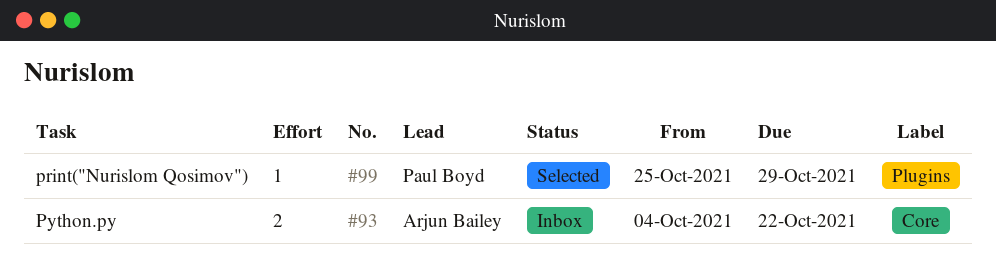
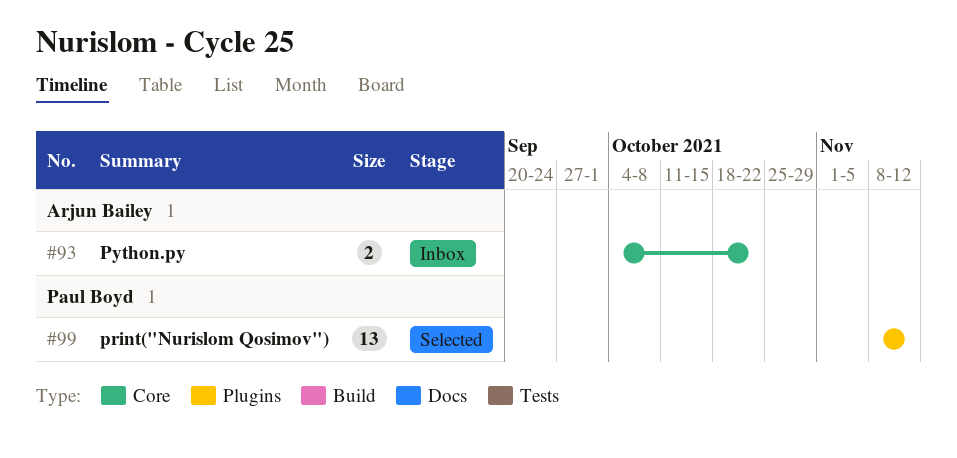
#99, estimate: 1 -> 13
#99, start: Oct 25 -> Nov 8
#99, due: Oct 29 -> Nov 12

